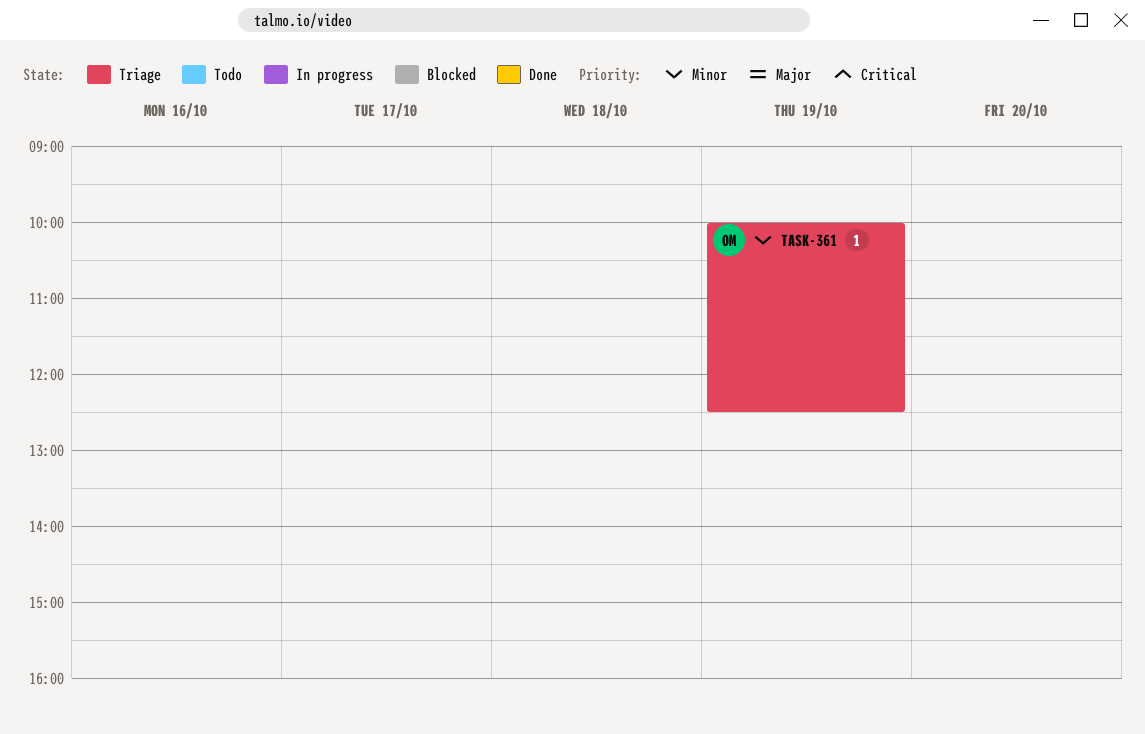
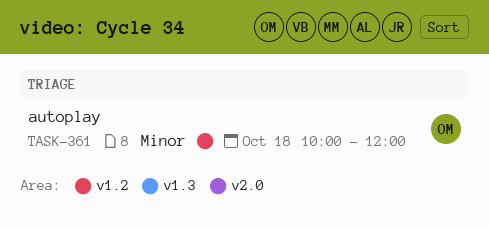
TASK-361, day: Oct 19 -> Oct 18
TASK-361, ends: 12:30 -> 12:00

